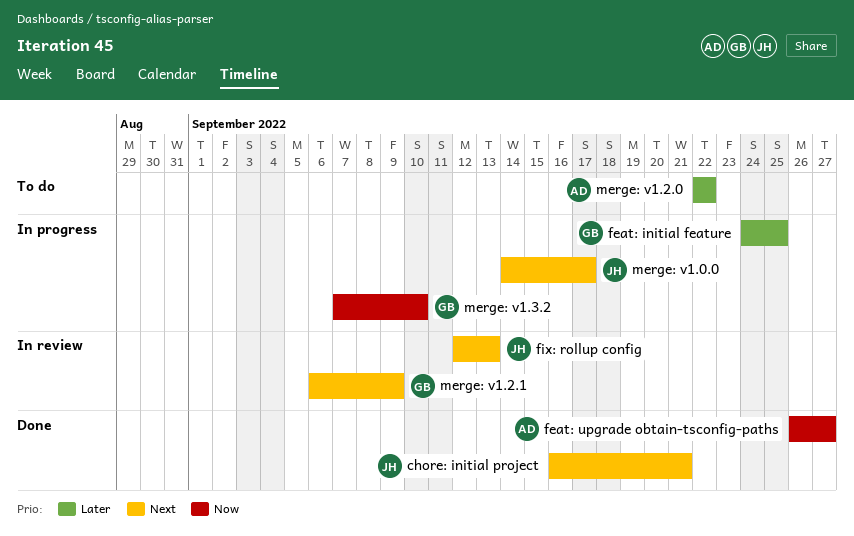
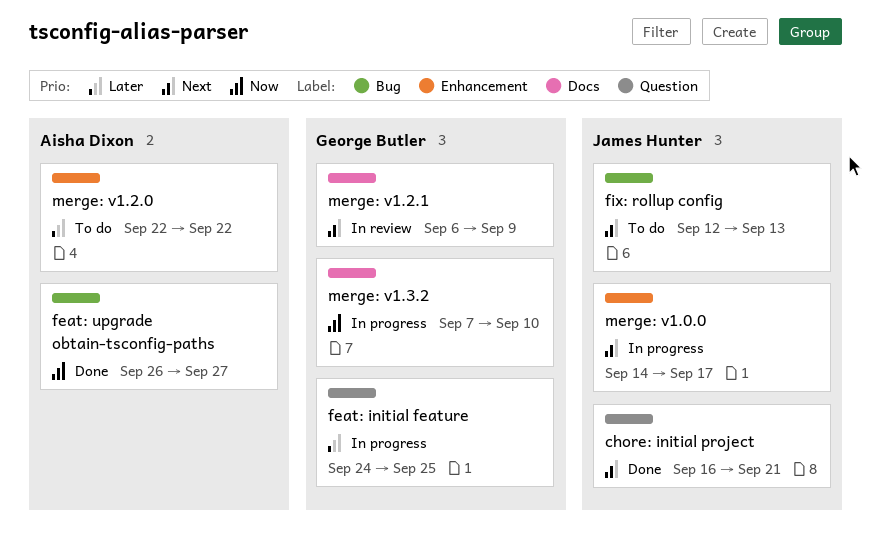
fix: rollup config, status: In review -> To do

